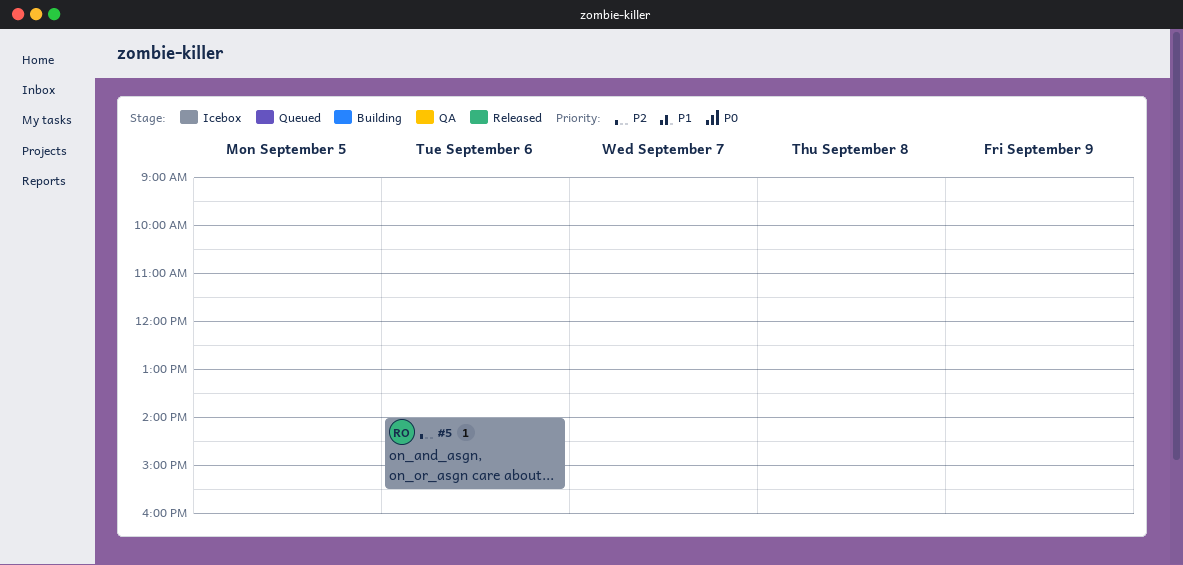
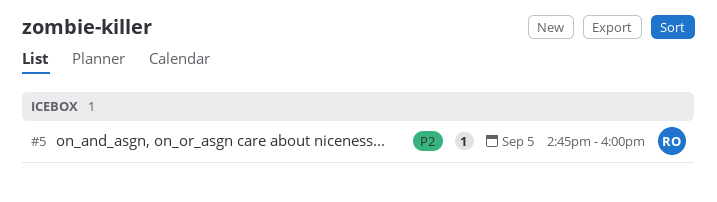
#5, day: Sep 6 -> Sep 5
#5, begins: 14:00 -> 14:45
#5, ends: 15:30 -> 16:00

